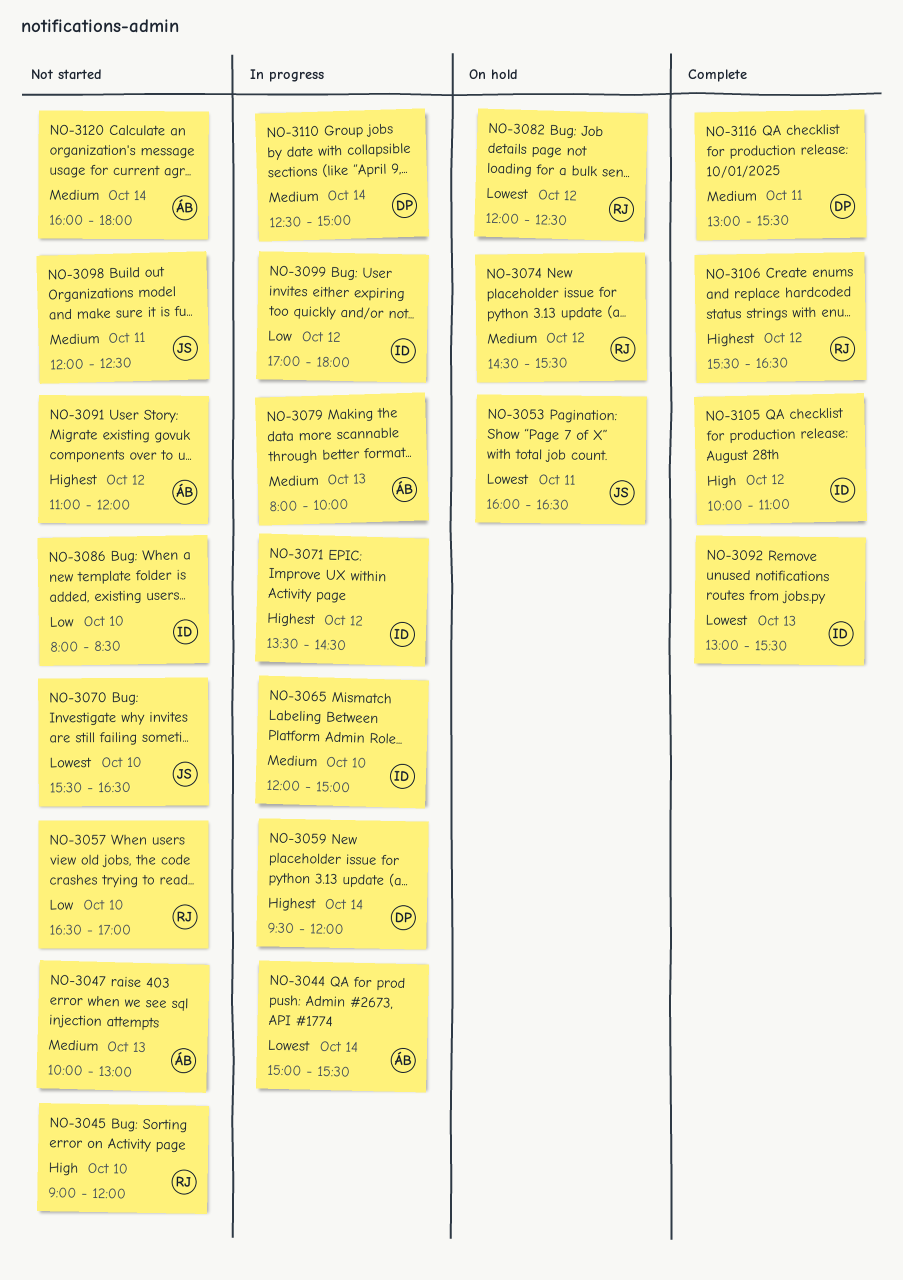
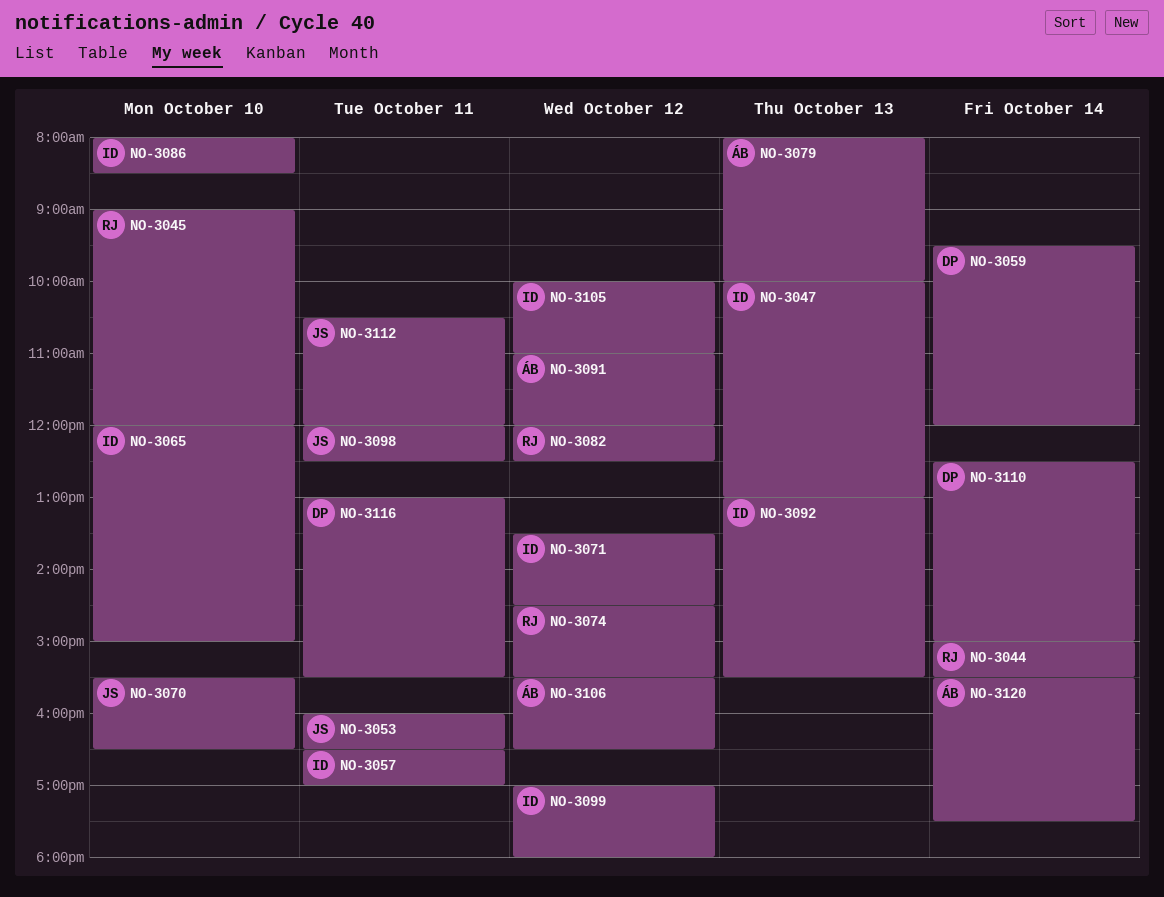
NO-3044, owner: ÁB -> RJ
NO-3047, owner: ÁB -> ID
NO-3057, owner: RJ -> ID
NO-3057, day: Oct 10 -> Oct 11
NO-3106, owner: RJ -> ÁB
NO-3112: none -> present
NO-3120, begins: 16:00 -> 15:30
NO-3120, ends: 18:00 -> 17:30

